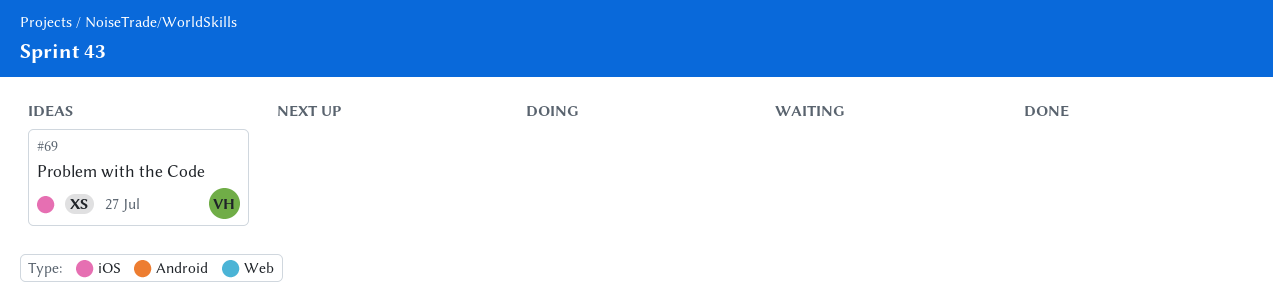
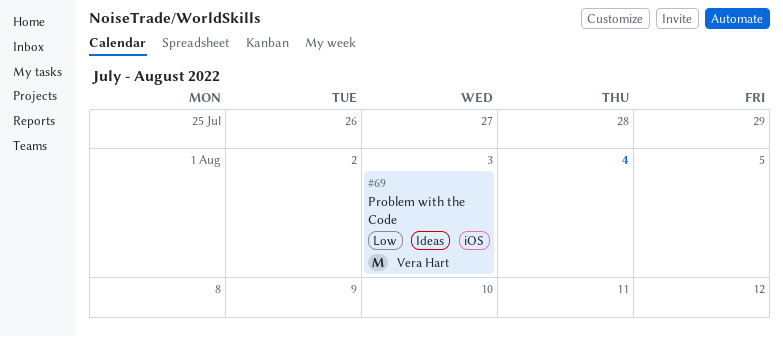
#69, estimate: XS -> M
#69, due: Jul 27 -> Aug 3

